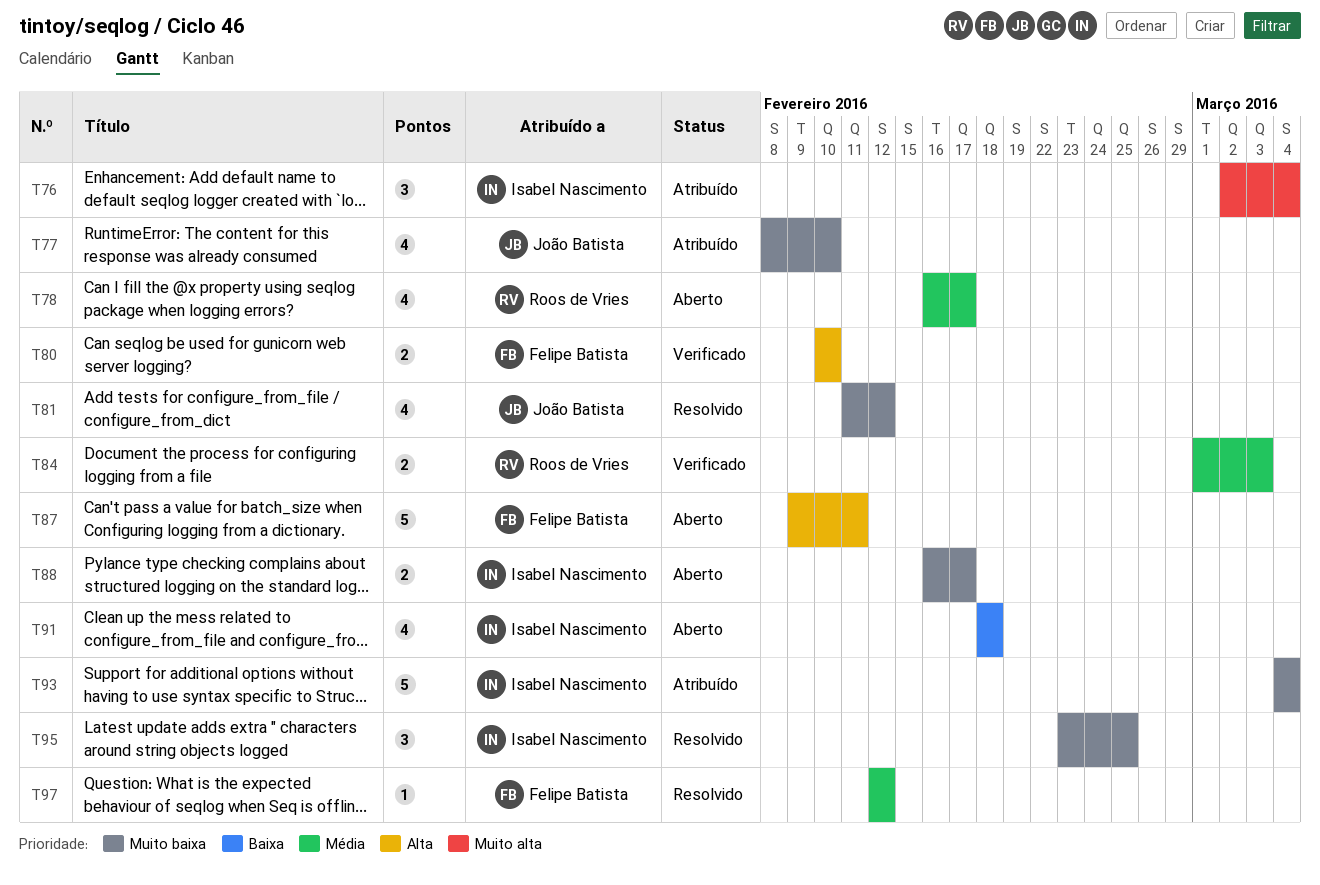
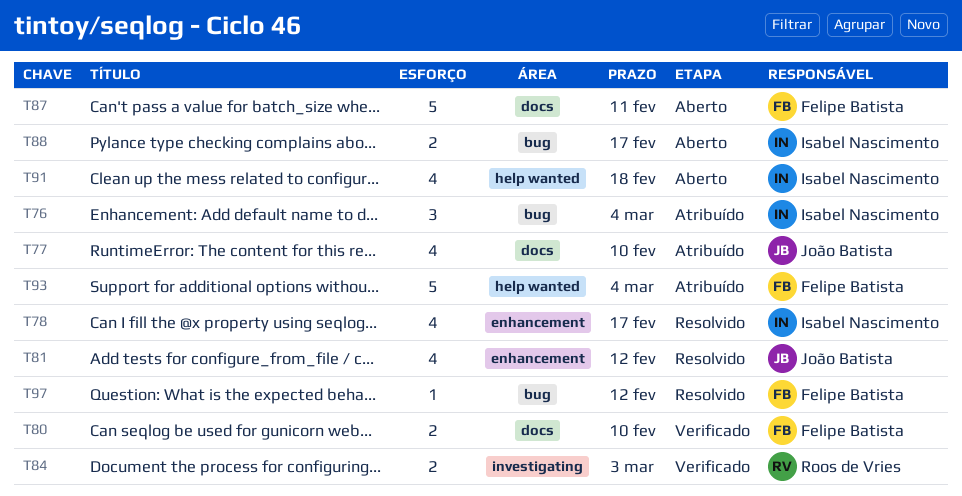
T78, status: Aberto -> Resolvido
T78, owner: Roos de Vries -> Isabel Nascimento
T93, owner: Isabel Nascimento -> Felipe Batista
T95: present -> none

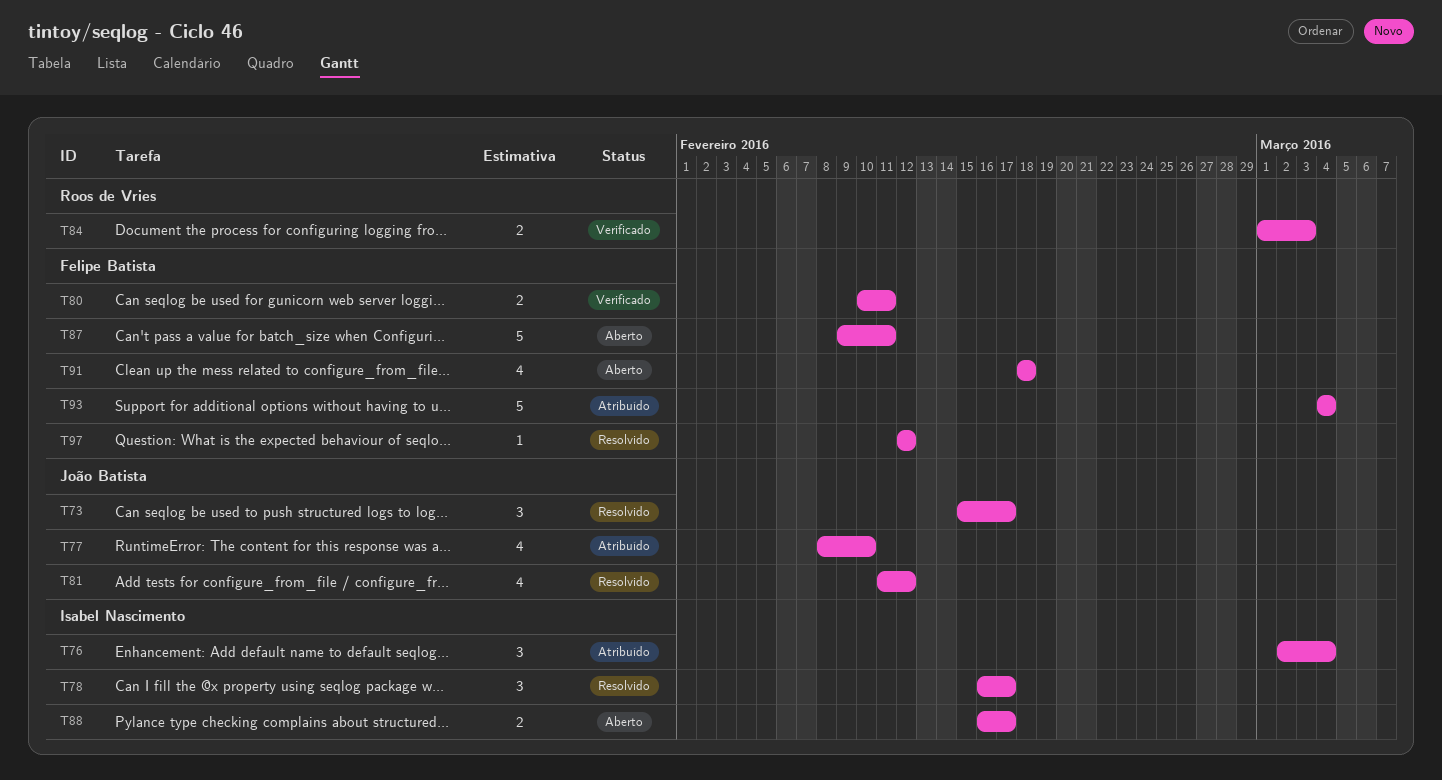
T73: none -> present
T78, estimate: 4 -> 3
T80, due: Feb 10 -> Feb 11
T91, owner: Isabel Nascimento -> Felipe Batista

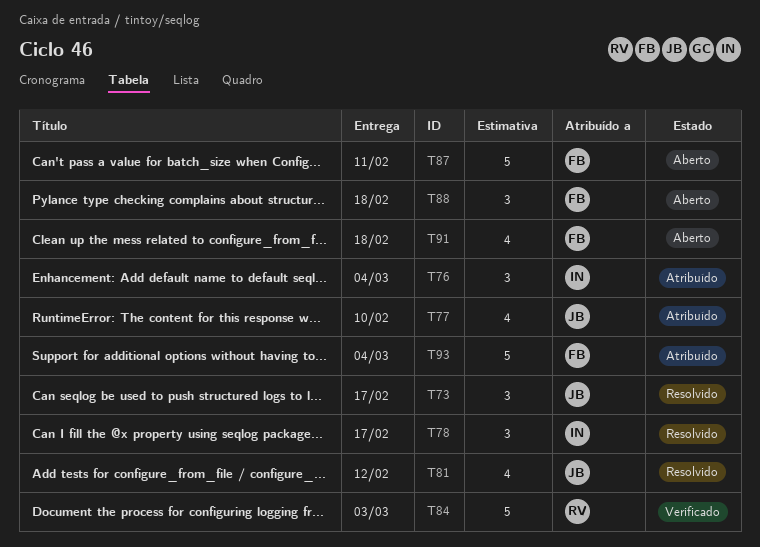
T80: present -> none
T84, estimate: 2 -> 5
T88, owner: Isabel Nascimento -> Felipe Batista
T88, estimate: 2 -> 3
T88, due: Feb 17 -> Feb 18
T97: present -> none

